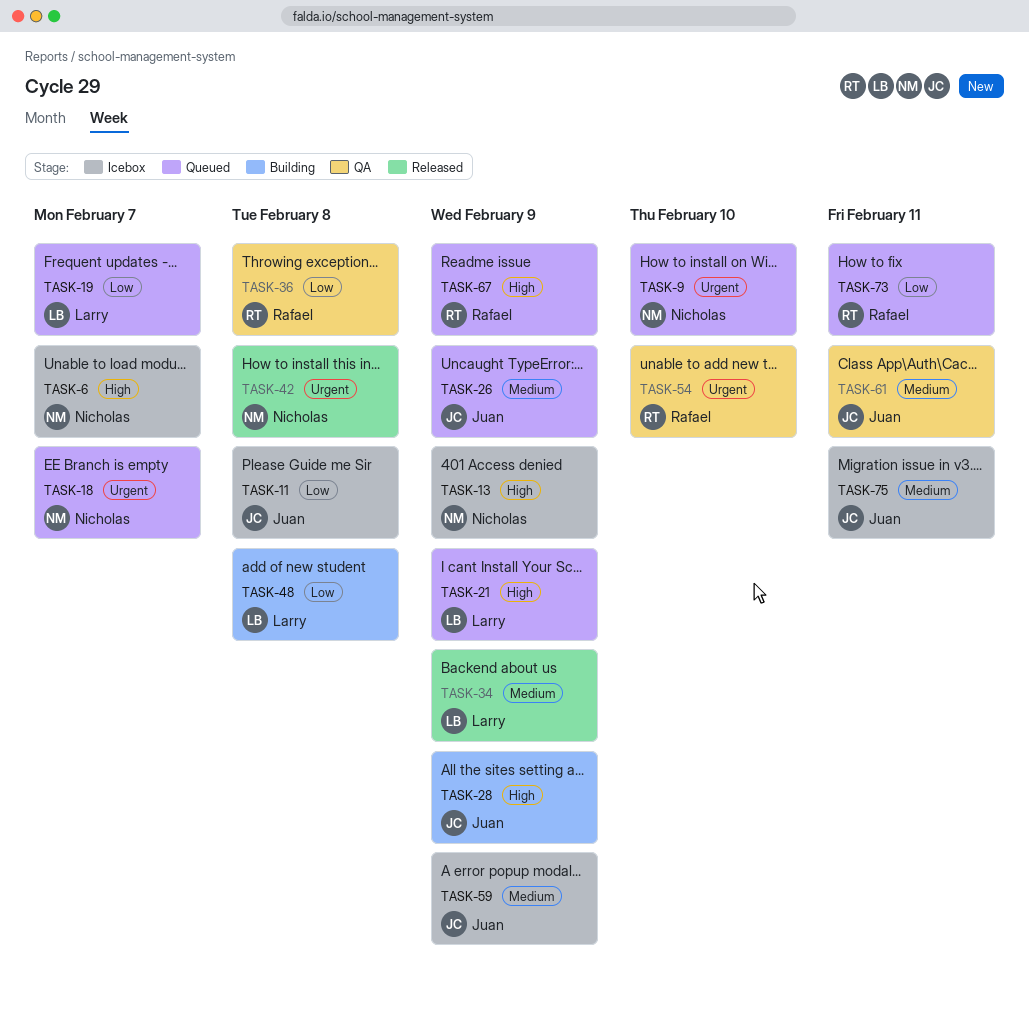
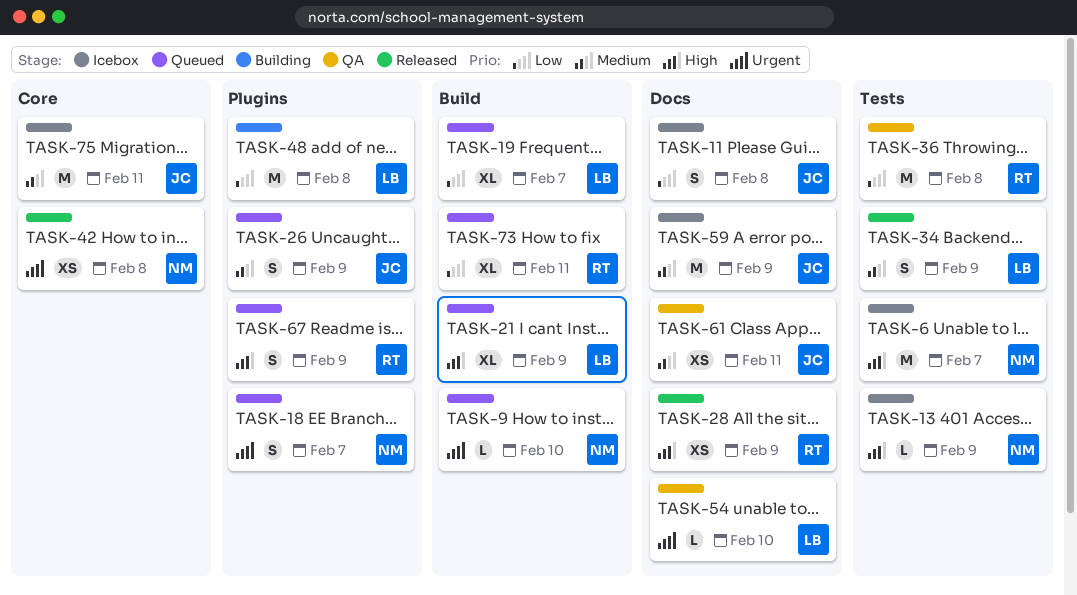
TASK-28, status: Building -> Released
TASK-28, owner: Juan -> Rafael
TASK-54, owner: Rafael -> Larry

